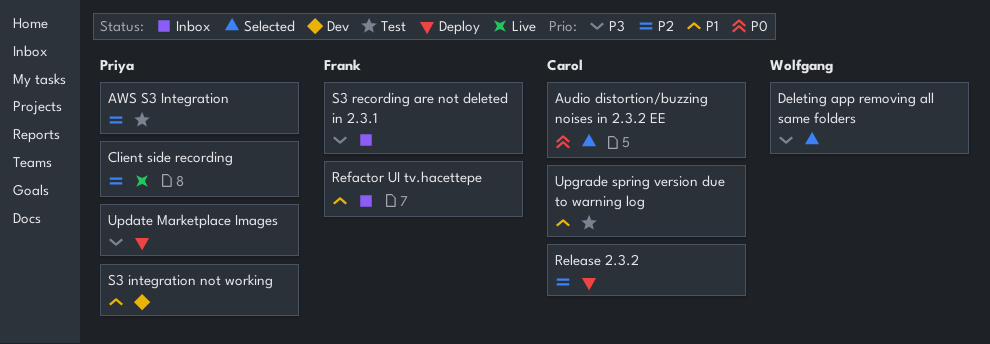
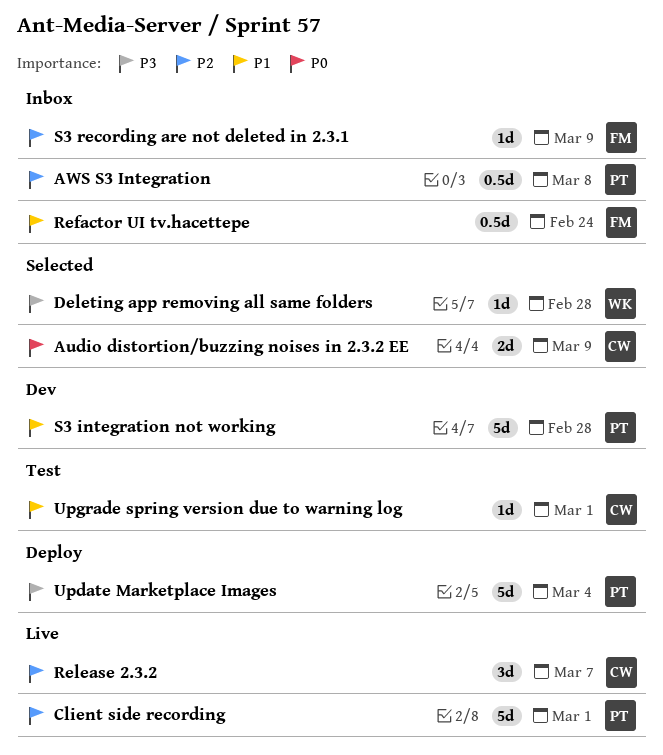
AWS S3 Integration, status: Test -> Inbox
Release 2.3.2, status: Deploy -> Live
S3 recording are not deleted in 2.3.1, priority: P3 -> P2

